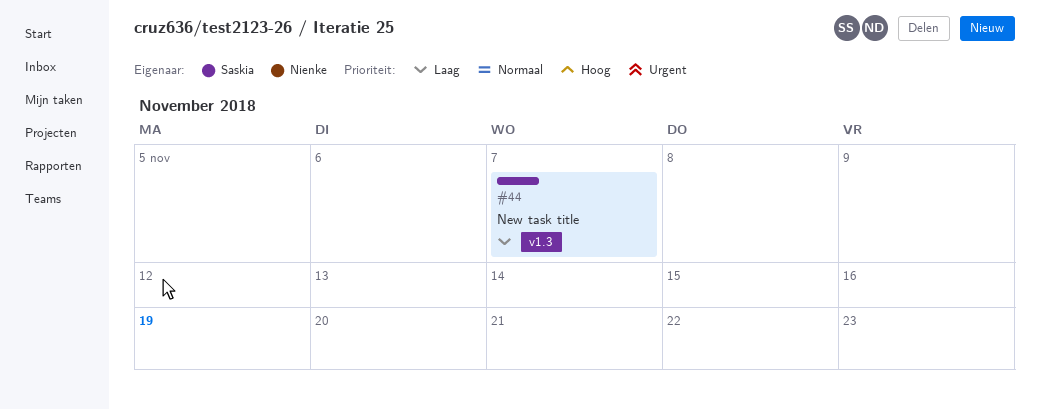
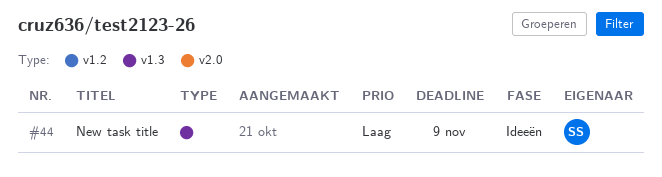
#44, due: Nov 7 -> Nov 9

